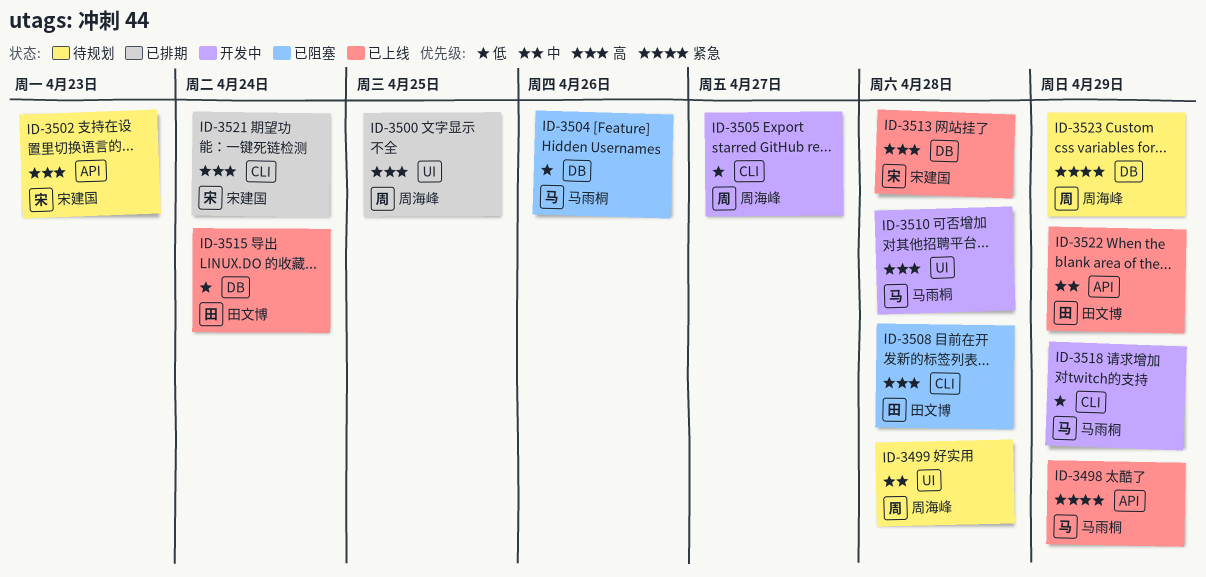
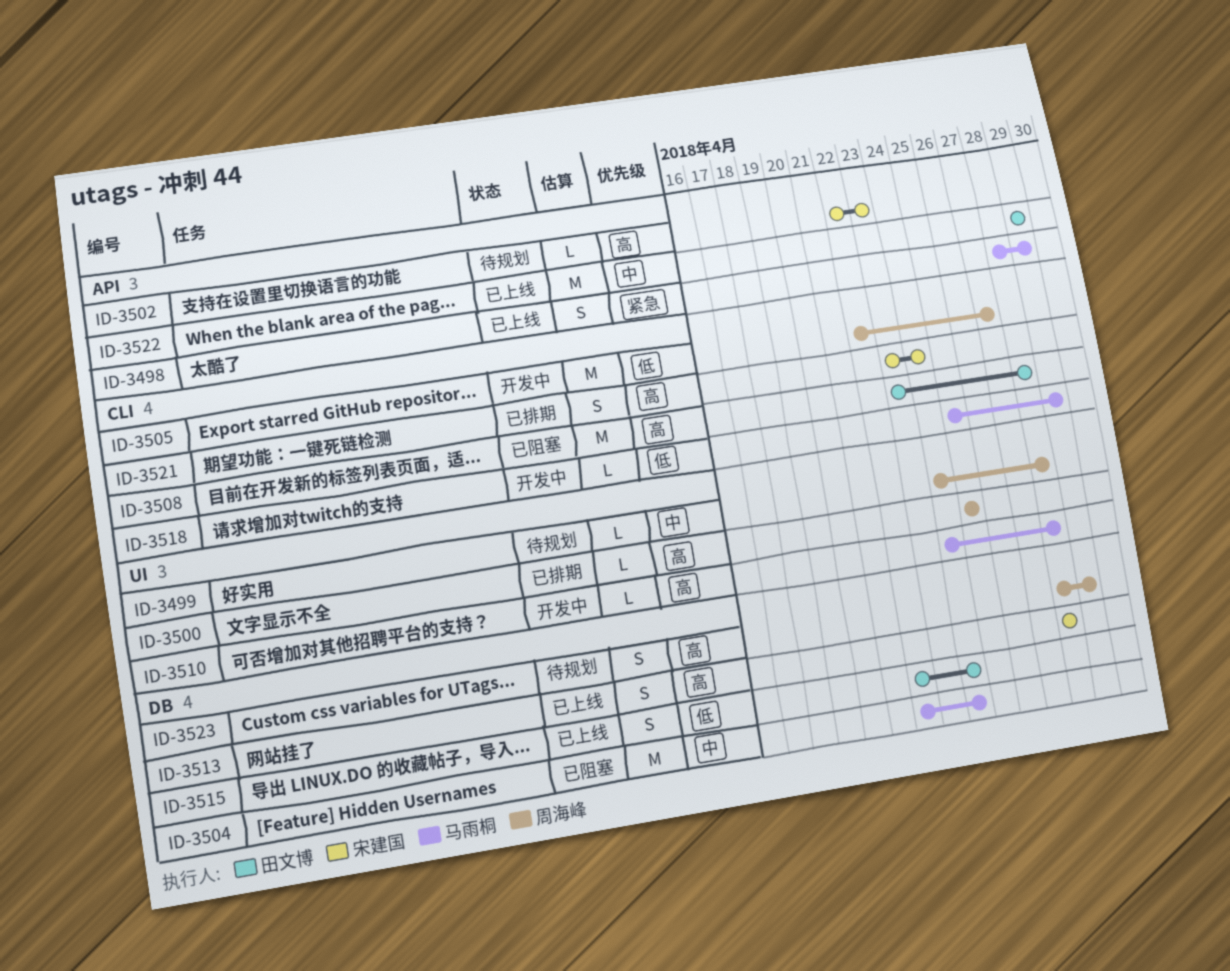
ID-3504, priority: 低 -> 中
ID-3504, due: Apr 26 -> Apr 24
ID-3523, priority: 紧急 -> 高

